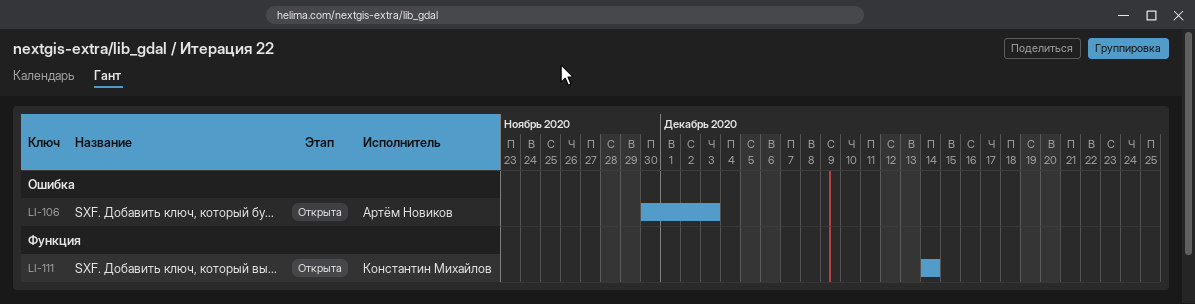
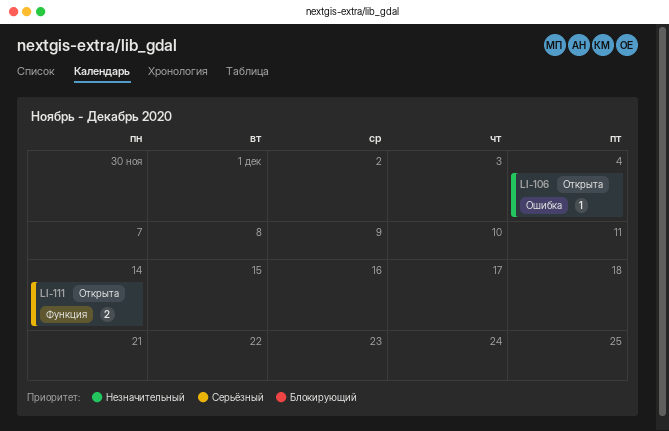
LI-106, due: Dec 3 -> Dec 4

